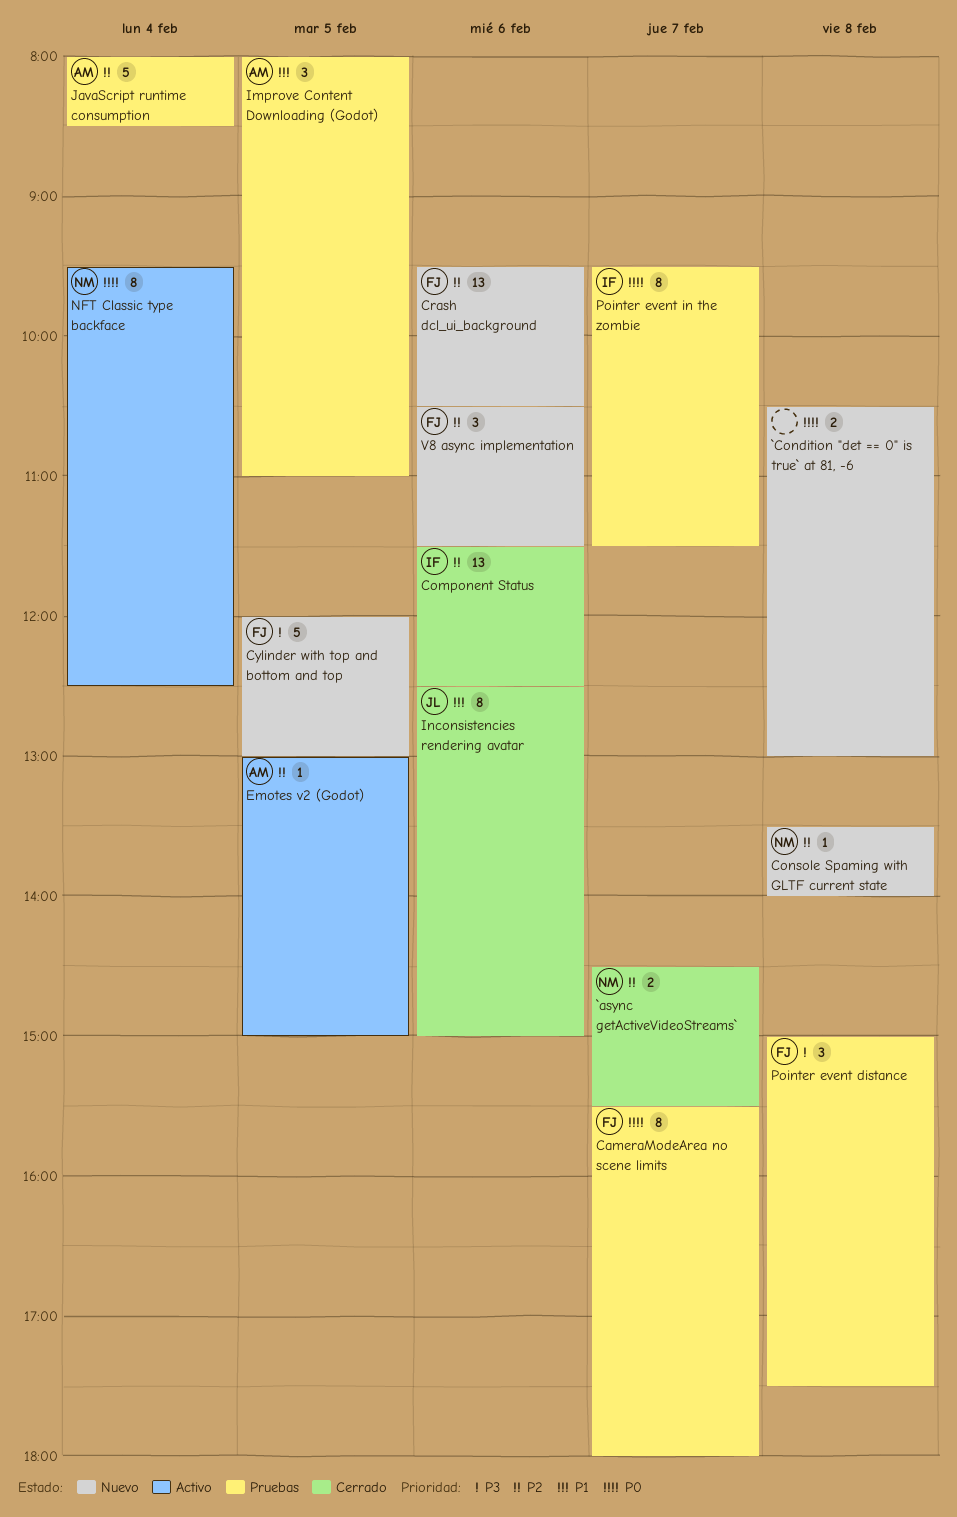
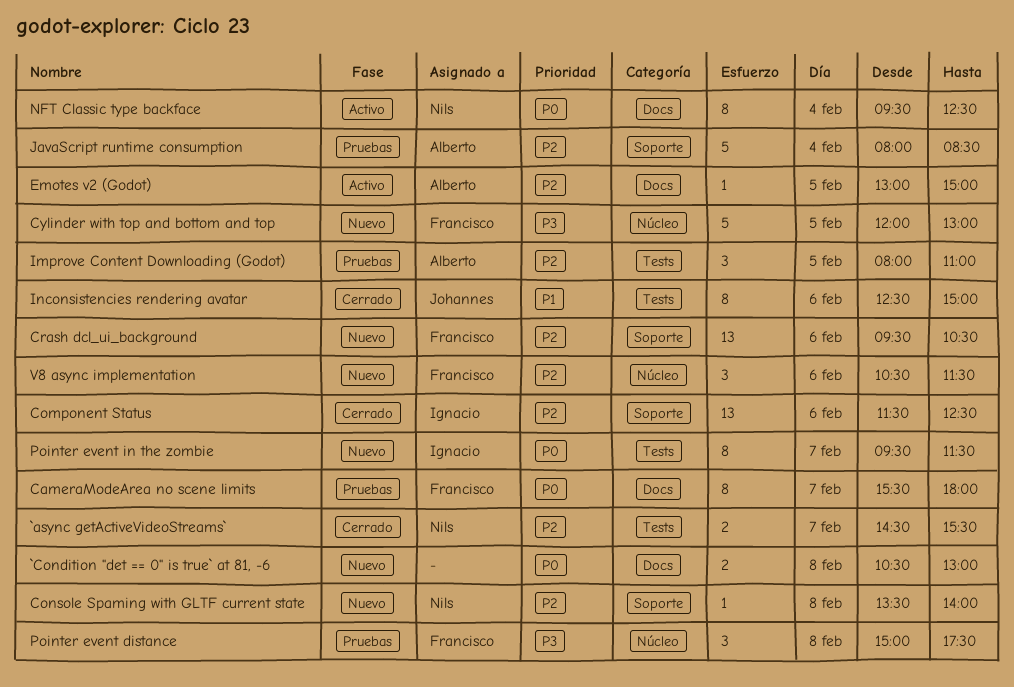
Improve Content Downloading (Godot), priority: P1 -> P2
Pointer event in the zombie, status: Pruebas -> Nuevo

